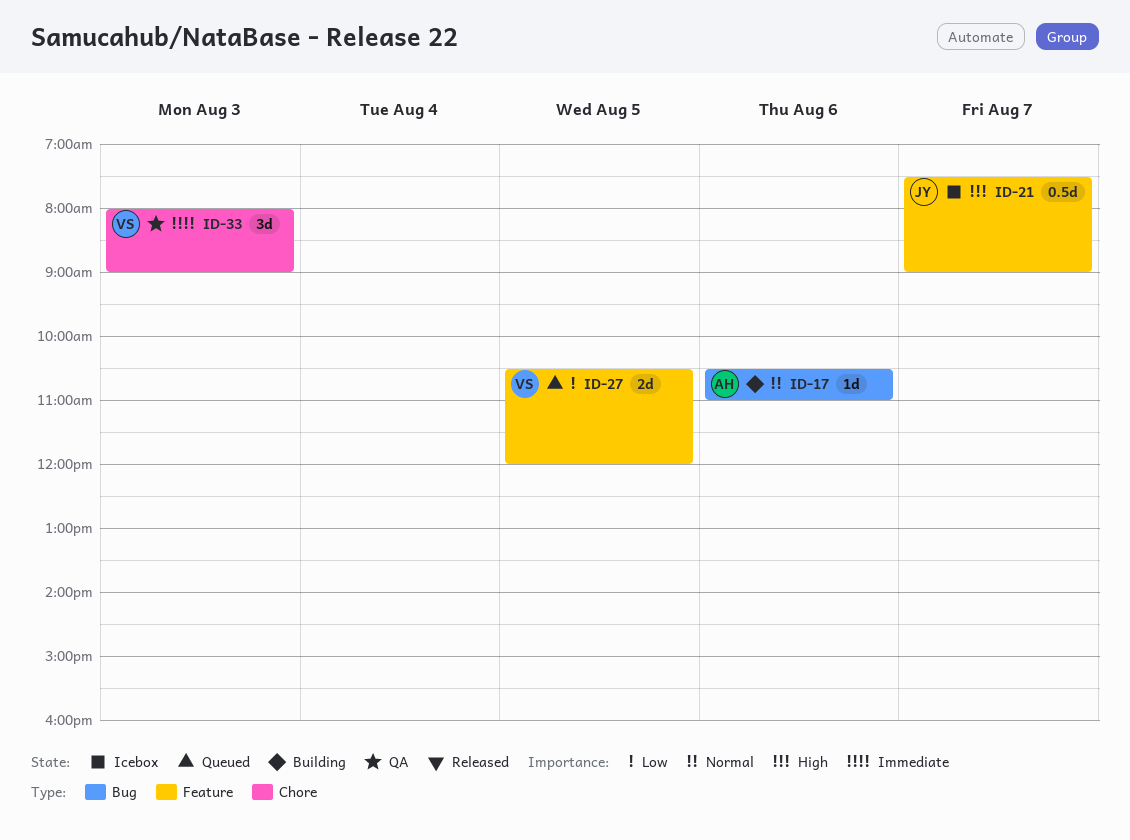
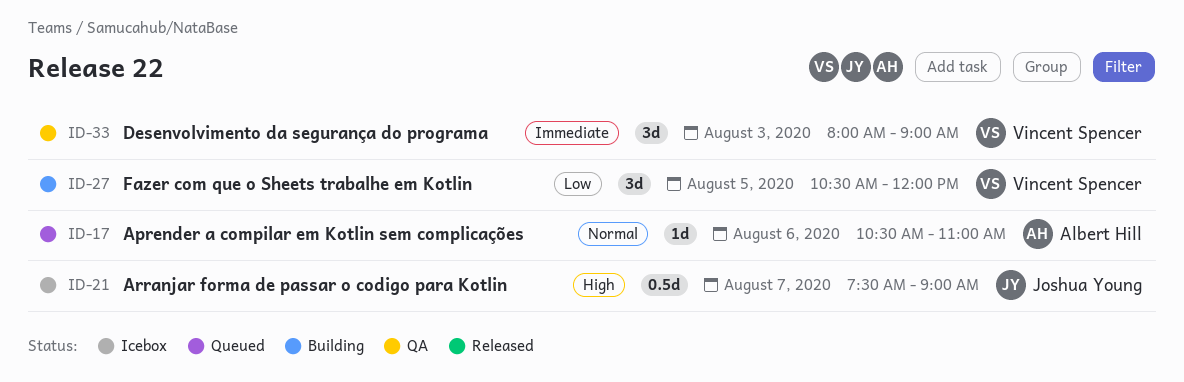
ID-17, status: Building -> Queued
ID-27, status: Queued -> Building
ID-27, estimate: 2d -> 3d

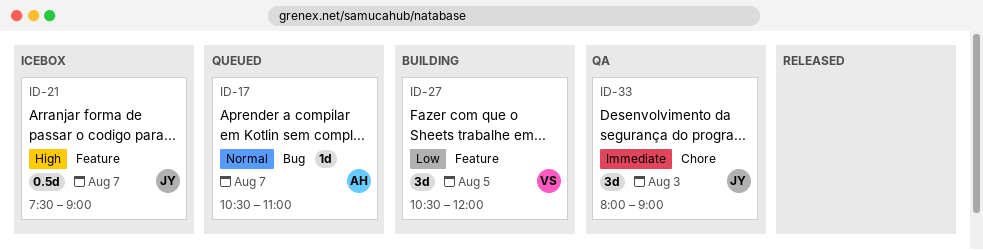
ID-17, day: Aug 6 -> Aug 7
ID-33, owner: Vincent Spencer -> Joshua Young

